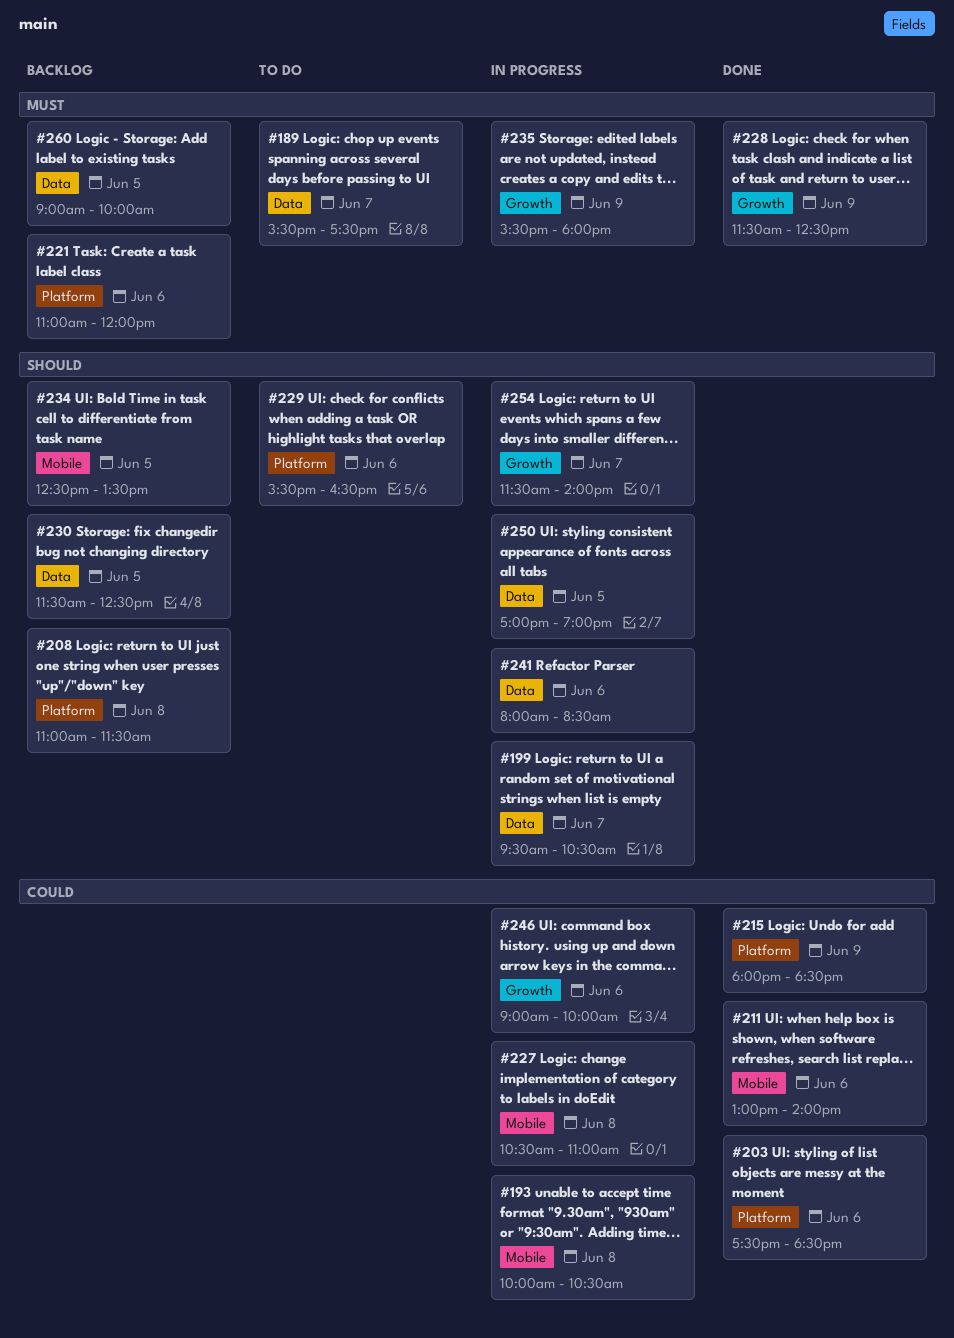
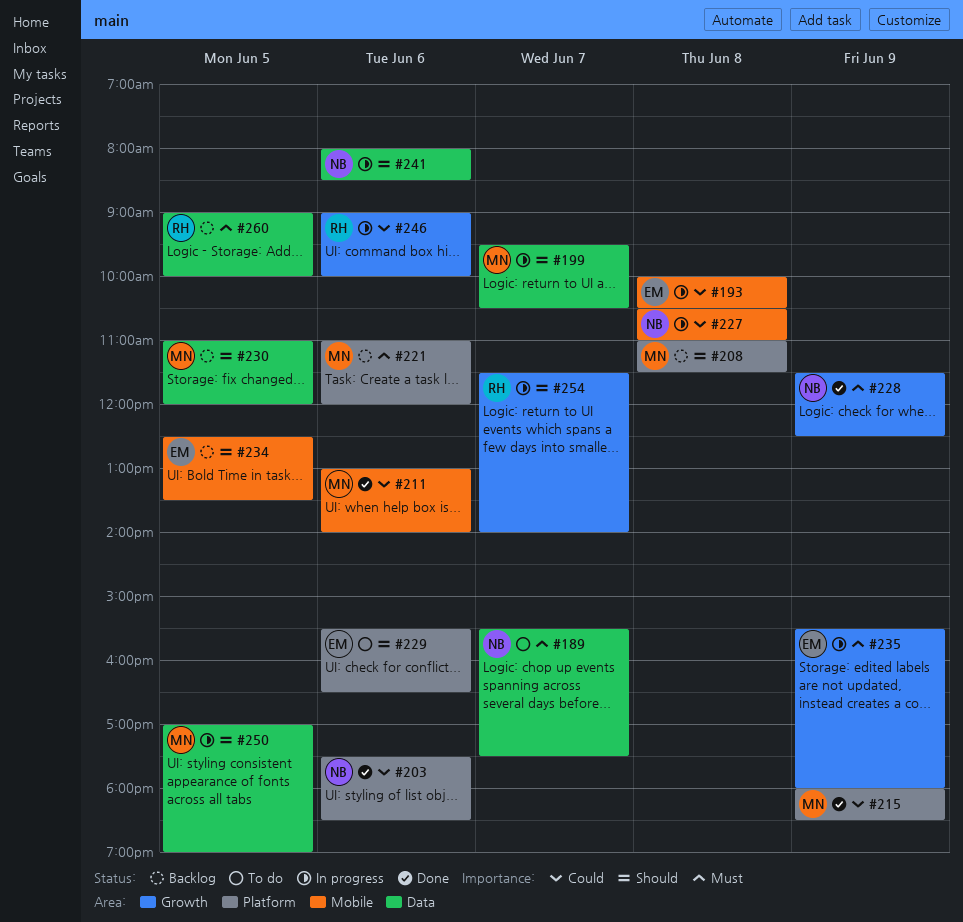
#230, begins: 11:30 -> 11:00
#230, ends: 12:30 -> 12:00

